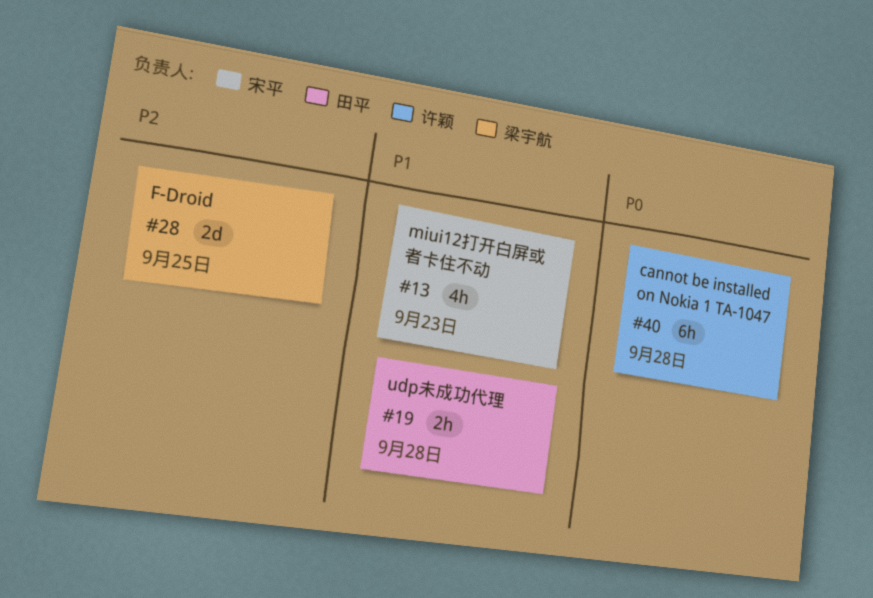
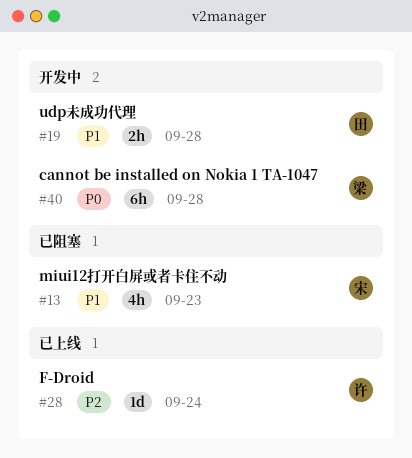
#28, owner: 梁宇航 -> 许颖
#28, estimate: 2d -> 1d
#28, due: Sep 25 -> Sep 24
#40, owner: 许颖 -> 梁宇航

